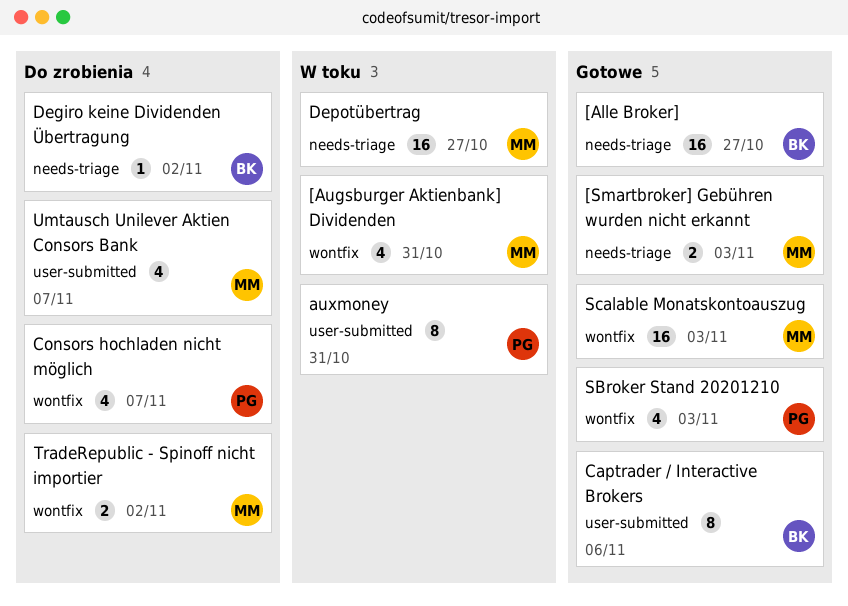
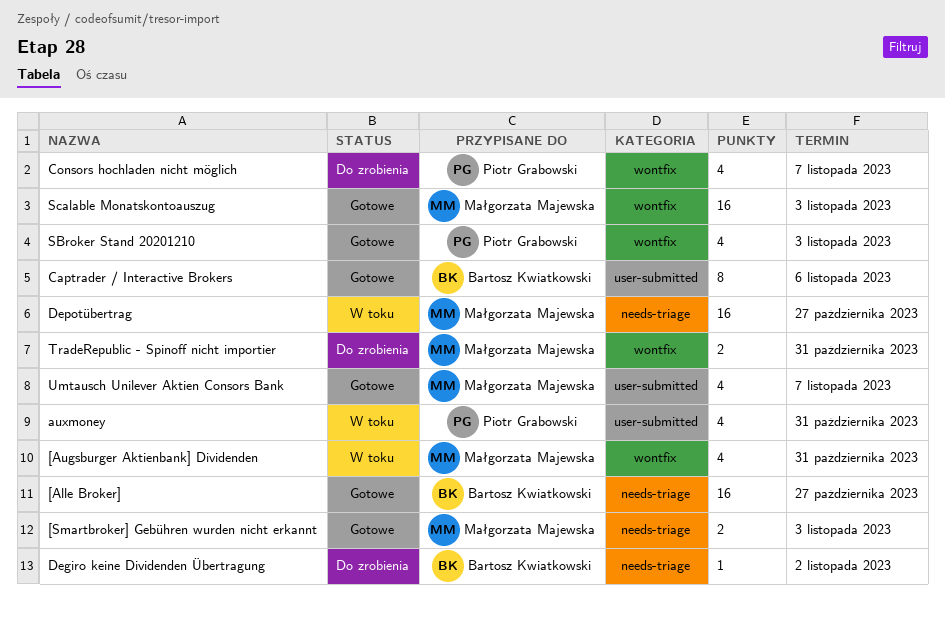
auxmoney, estimate: 8 -> 4
TradeRepublic - Spinoff nicht importier, due: Nov 2 -> Oct 31
Umtausch Unilever Aktien Consors Bank, status: Do zrobienia -> Gotowe

